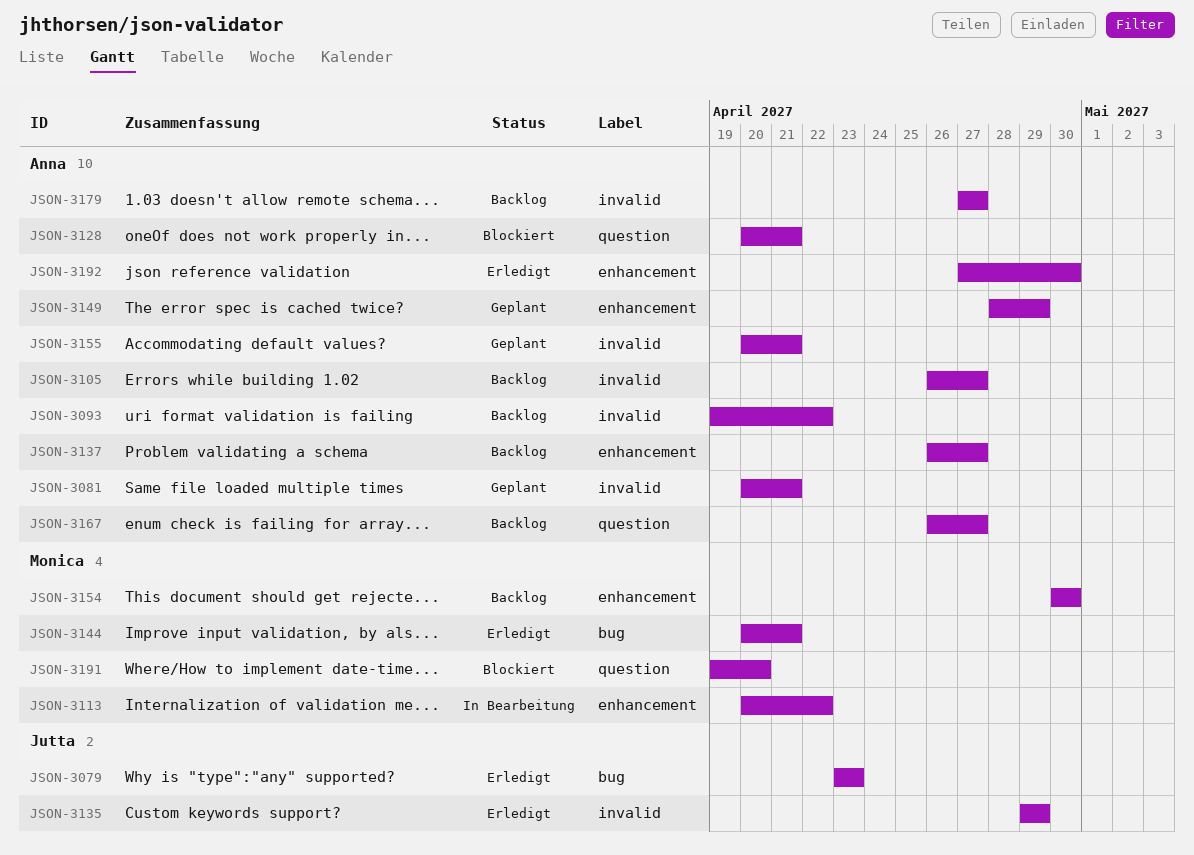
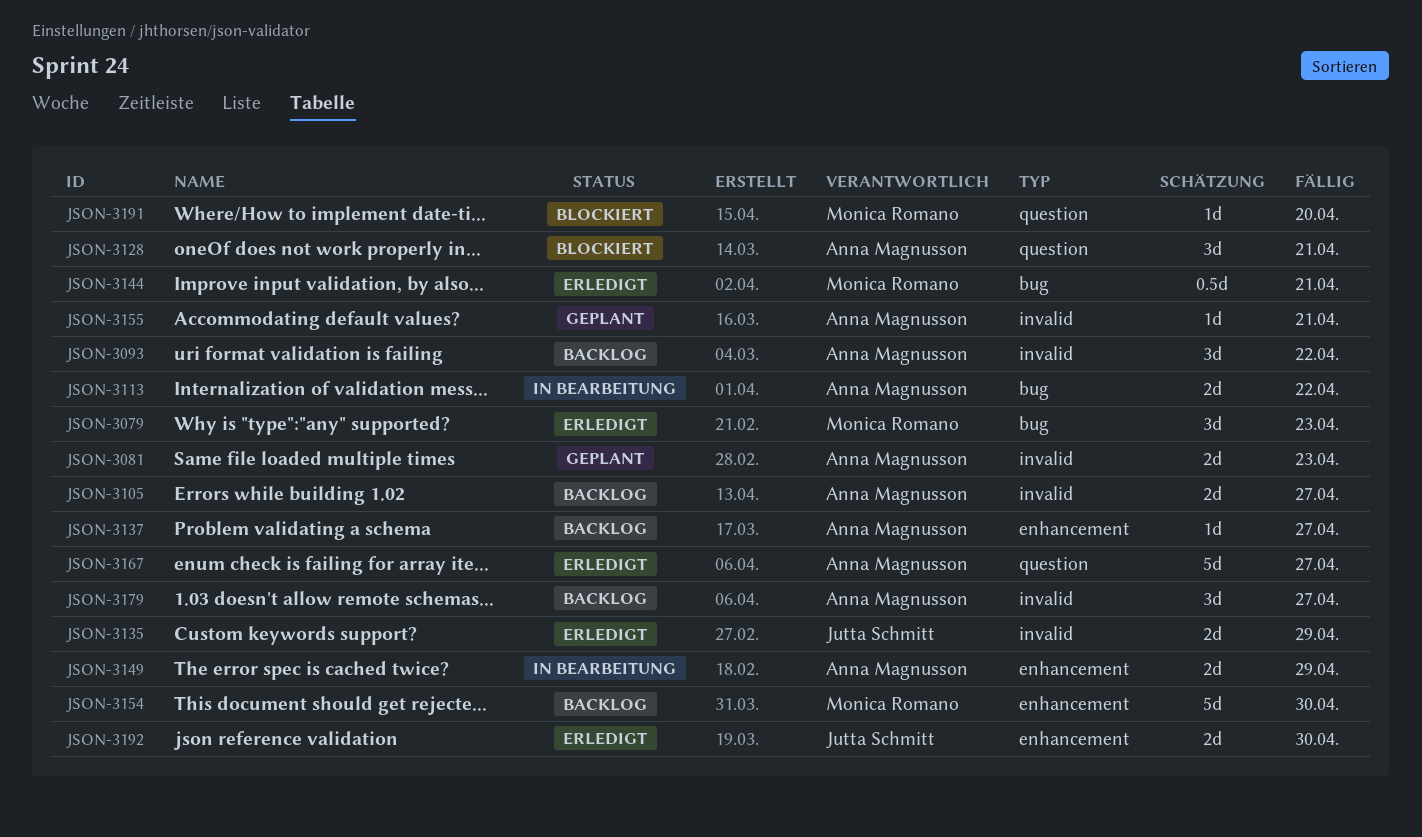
JSON-3079, owner: Jutta Schmitt -> Monica Romano
JSON-3081, due: Apr 21 -> Apr 23
JSON-3113, owner: Monica Romano -> Anna Magnusson
JSON-3113, label: enhancement -> bug
JSON-3149, status: Geplant -> In Bearbeitung
JSON-3167, status: Backlog -> Erledigt
JSON-3192, owner: Anna Magnusson -> Jutta Schmitt

